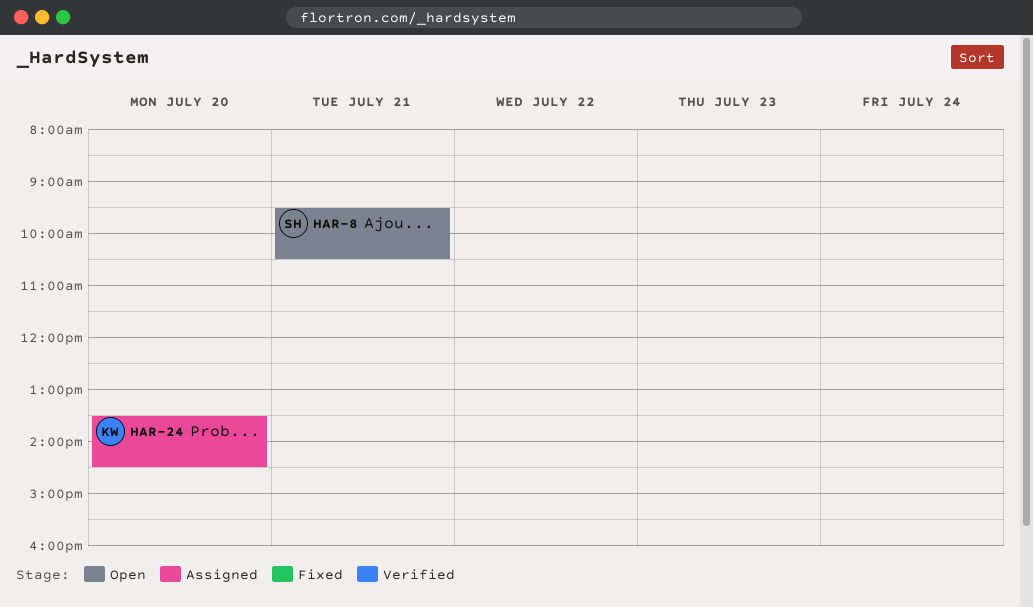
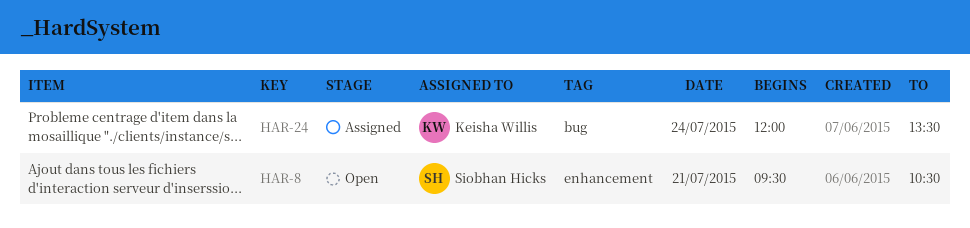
HAR-24, day: Jul 20 -> Jul 24
HAR-24, begins: 13:30 -> 12:00
HAR-24, ends: 14:30 -> 13:30

